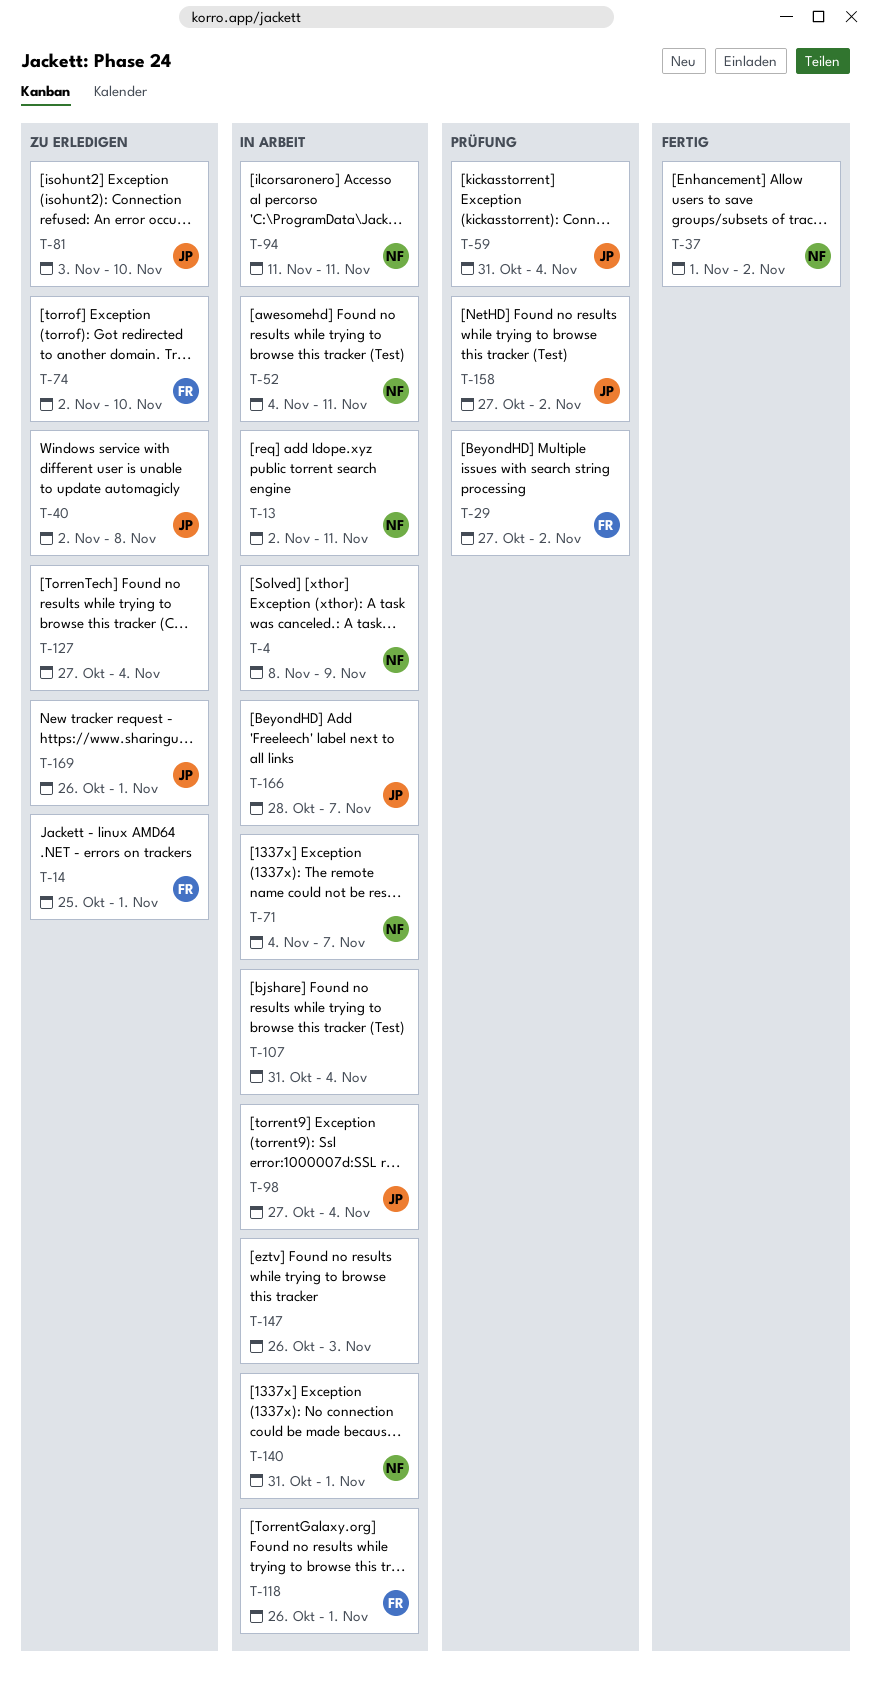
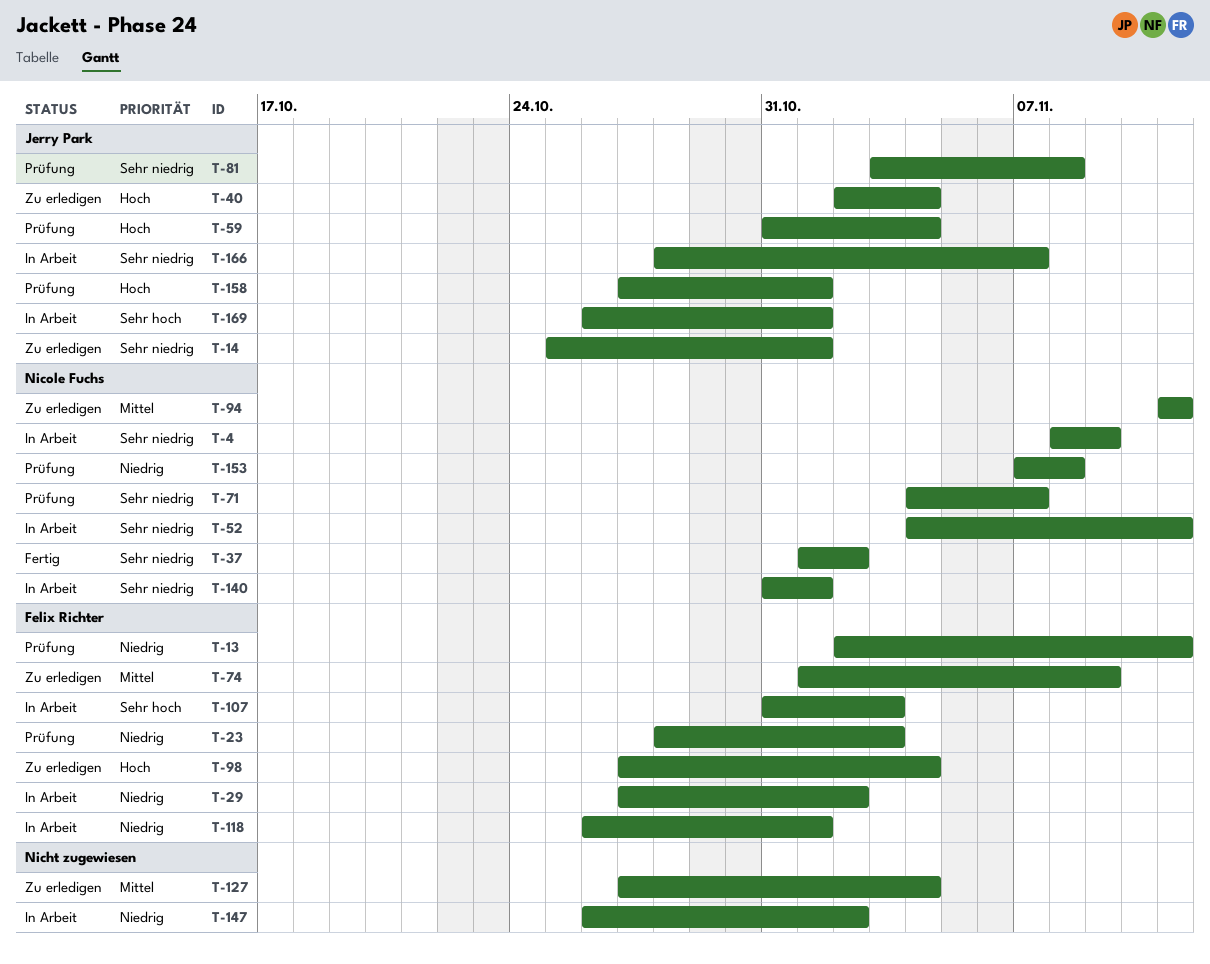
T-13, status: In Arbeit -> Prüfung
T-13, owner: Nicole Fuchs -> Felix Richter
T-14, owner: Felix Richter -> Jerry Park
T-23: none -> present
T-29, status: Prüfung -> In Arbeit
T-40, due: Nov 8 -> Nov 4
T-71, status: In Arbeit -> Prüfung
T-74, start: Nov 2 -> Nov 1
T-74, due: Nov 10 -> Nov 9
T-81, status: Zu erledigen -> Prüfung
T-81, due: Nov 10 -> Nov 8
T-94, status: In Arbeit -> Zu erledigen
T-98, status: In Arbeit -> Zu erledigen
T-98, owner: Jerry Park -> Felix Richter
T-107, owner: none -> Felix Richter
T-107, due: Nov 4 -> Nov 3
T-147, due: Nov 3 -> Nov 2
T-153: none -> present
T-158, due: Nov 2 -> Nov 1
T-169, status: Zu erledigen -> In Arbeit

